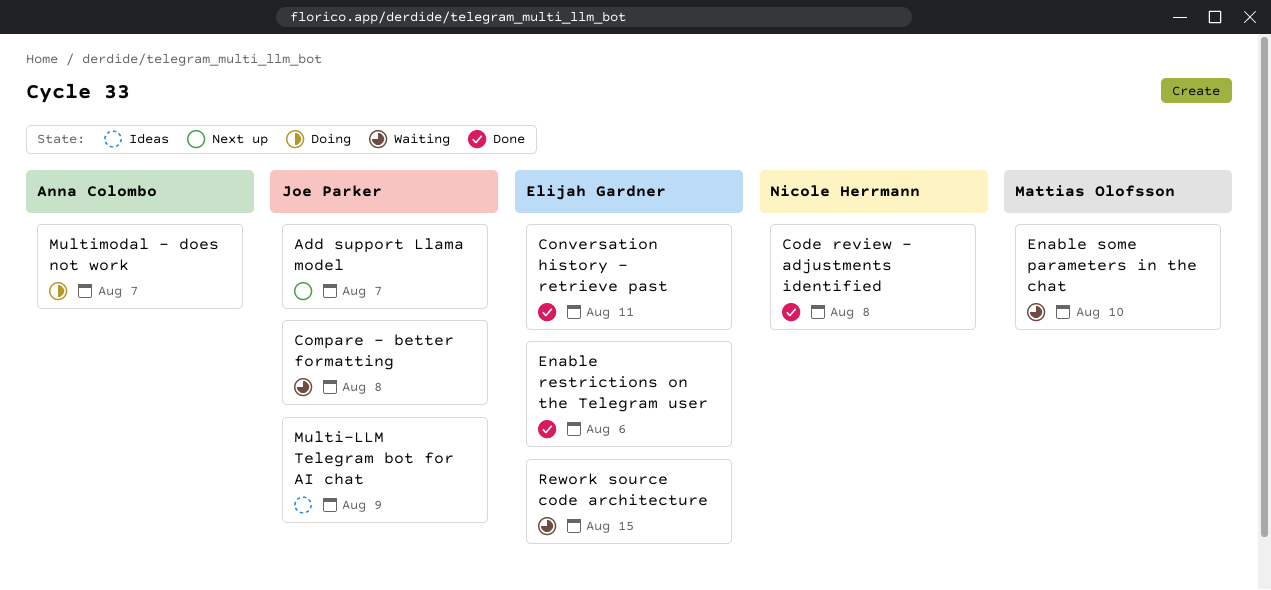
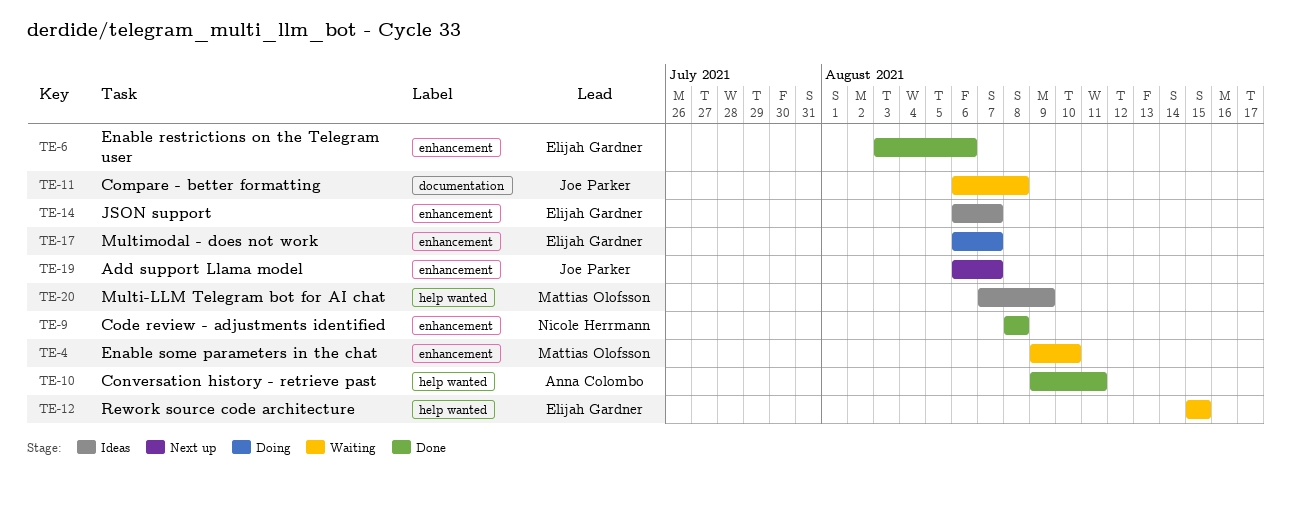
Conversation history - retrieve past, owner: Elijah Gardner -> Anna Colombo
JSON support: none -> present
Multi-LLM Telegram bot for AI chat, owner: Joe Parker -> Mattias Olofsson
Multimodal - does not work, owner: Anna Colombo -> Elijah Gardner

